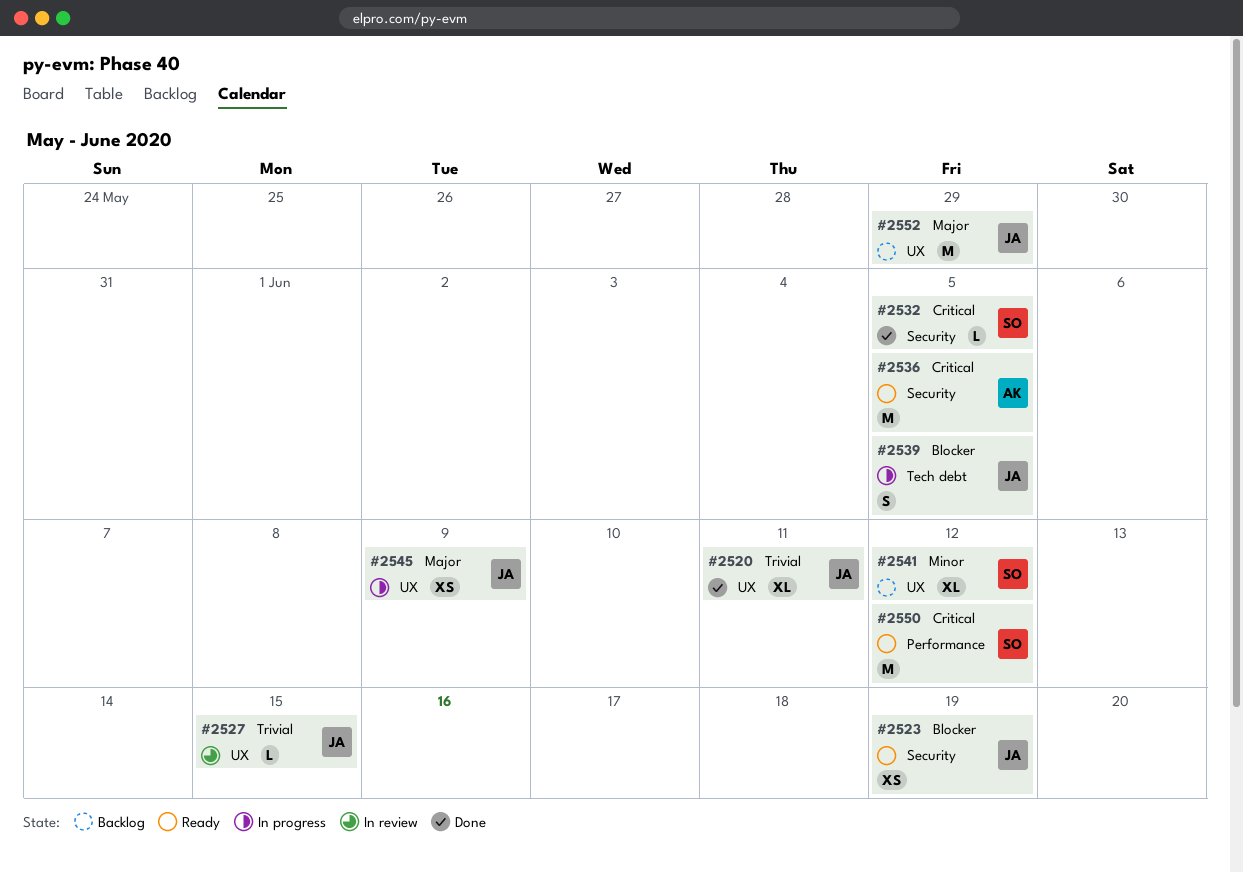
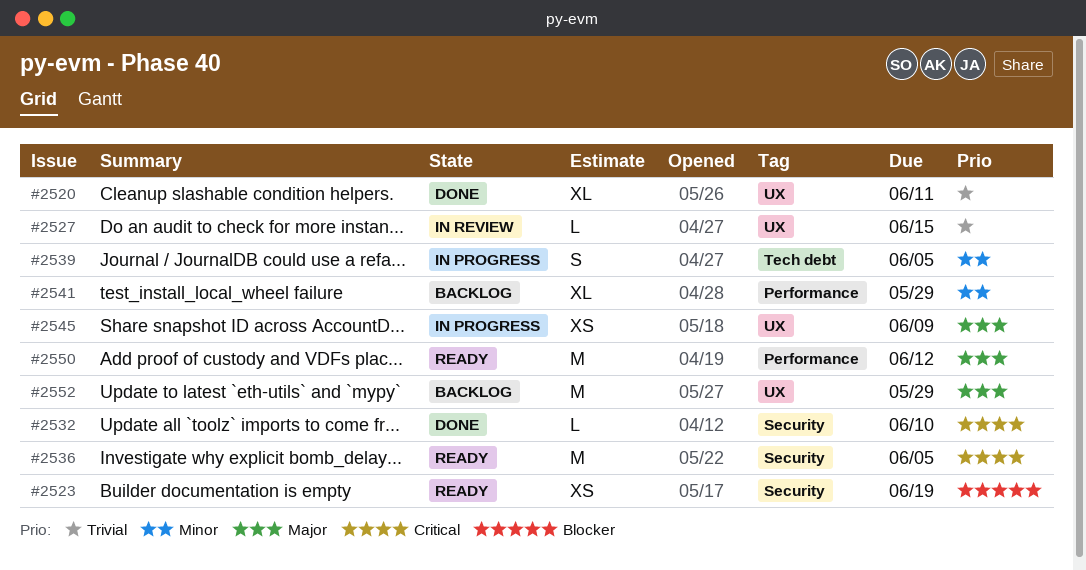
#2532, due: Jun 5 -> Jun 10
#2539, priority: Blocker -> Minor
#2541, label: UX -> Performance
#2541, due: Jun 12 -> May 29
#2550, priority: Critical -> Major

